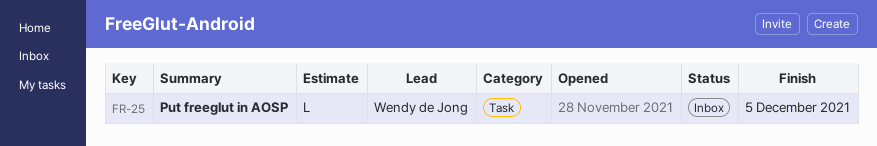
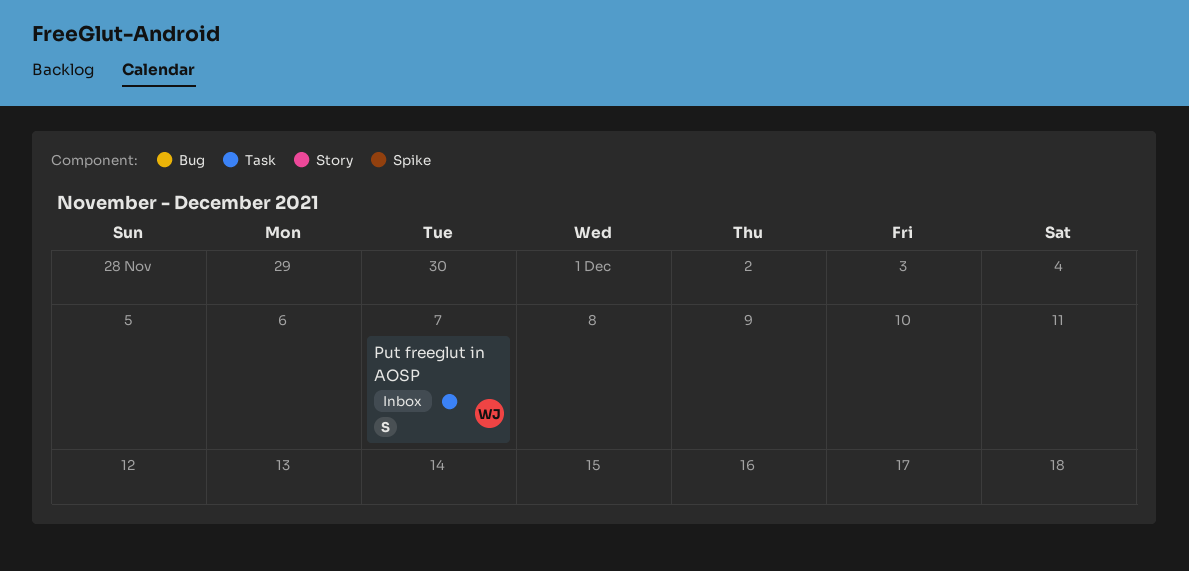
Put freeglut in AOSP, estimate: L -> S
Put freeglut in AOSP, due: Dec 5 -> Dec 7

